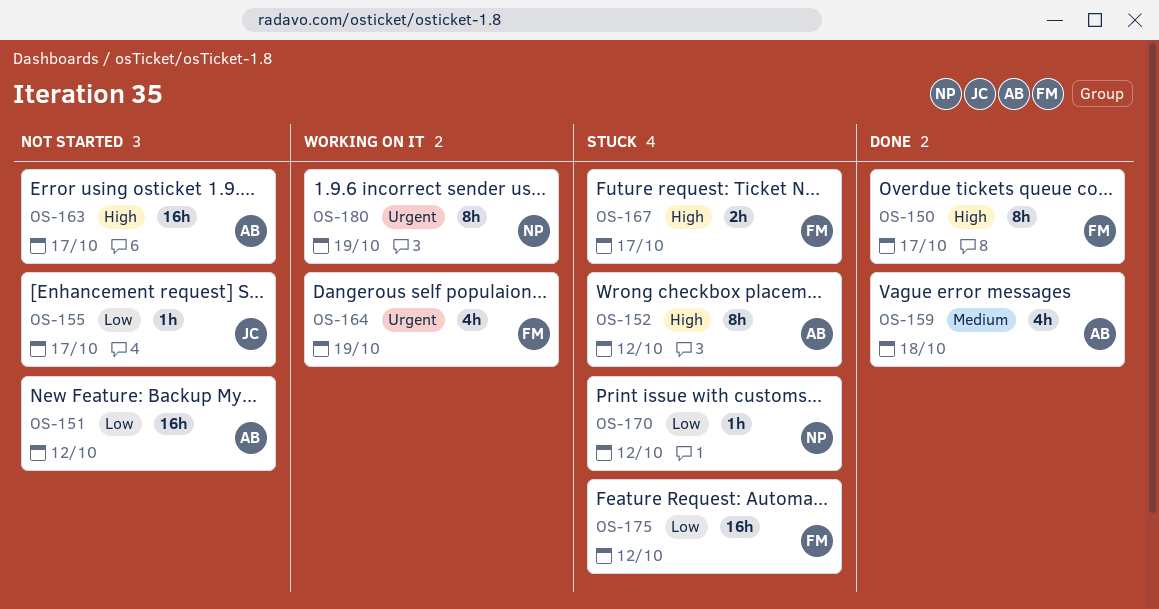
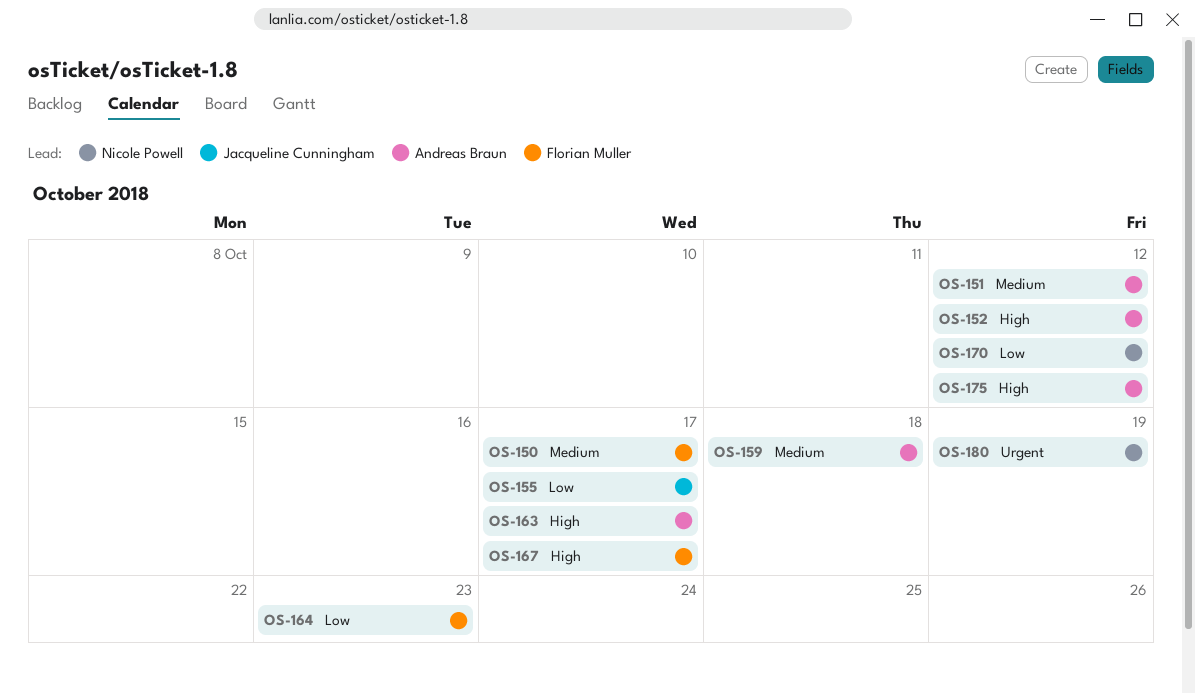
OS-150, priority: High -> Medium
OS-151, priority: Low -> Medium
OS-164, priority: Urgent -> Low
OS-164, due: Oct 19 -> Oct 23
OS-175, owner: Florian Muller -> Andreas Braun
OS-175, priority: Low -> High

